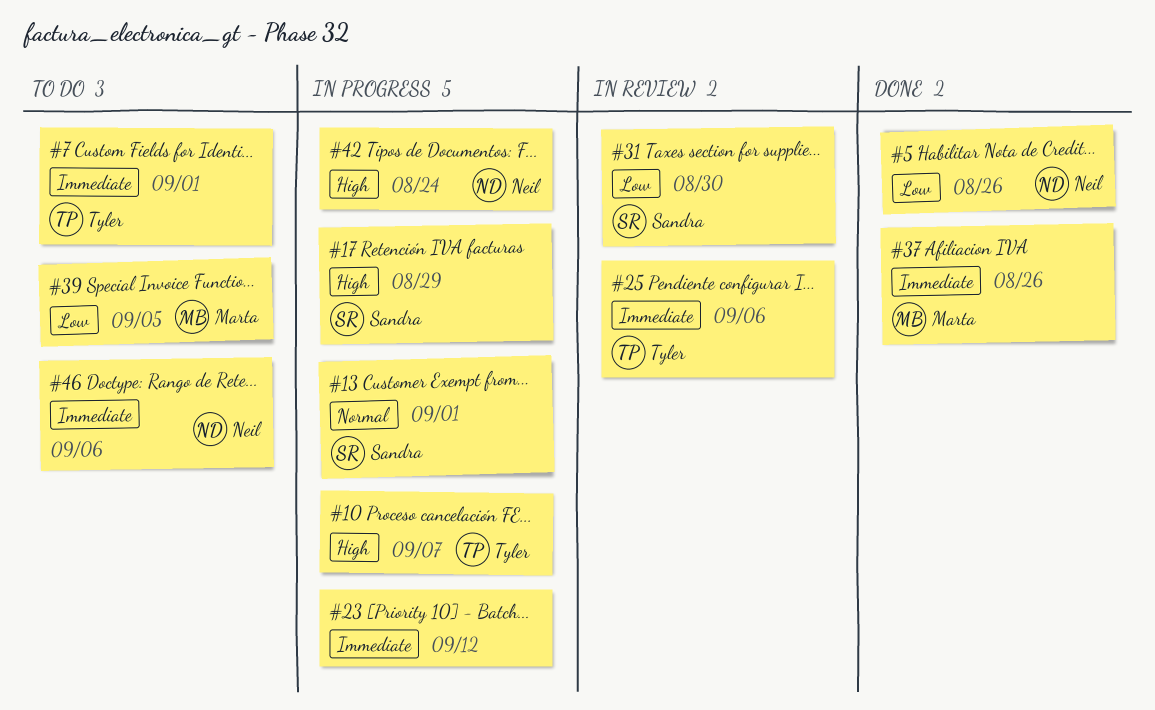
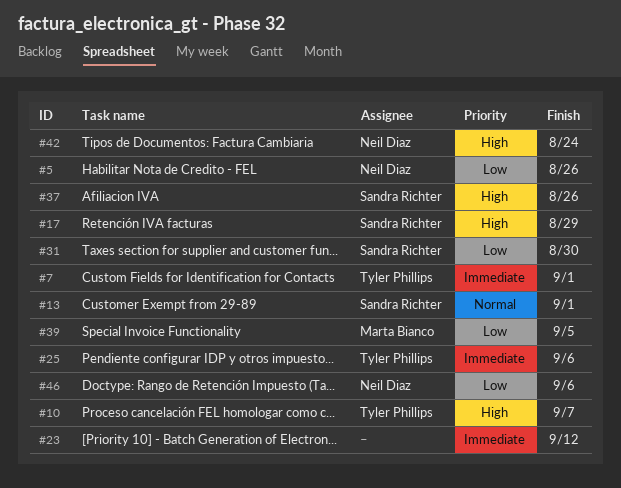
#37, owner: Marta Bianco -> Sandra Richter
#37, priority: Immediate -> High
#46, priority: Immediate -> Low

